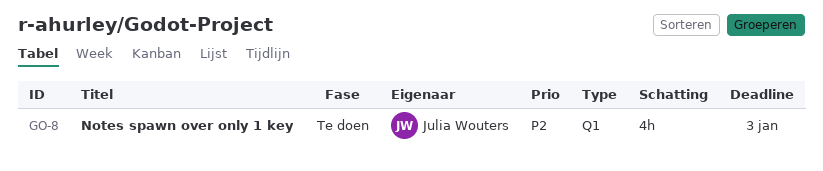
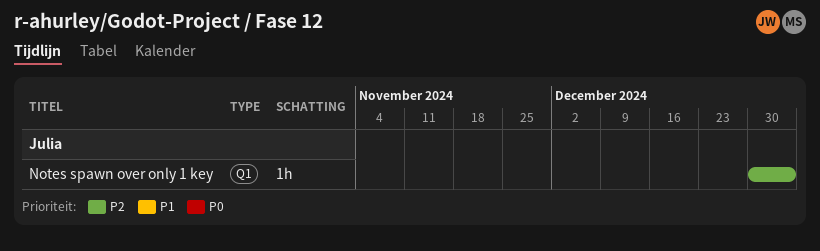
Notes spawn over only 1 key, estimate: 4h -> 1h

